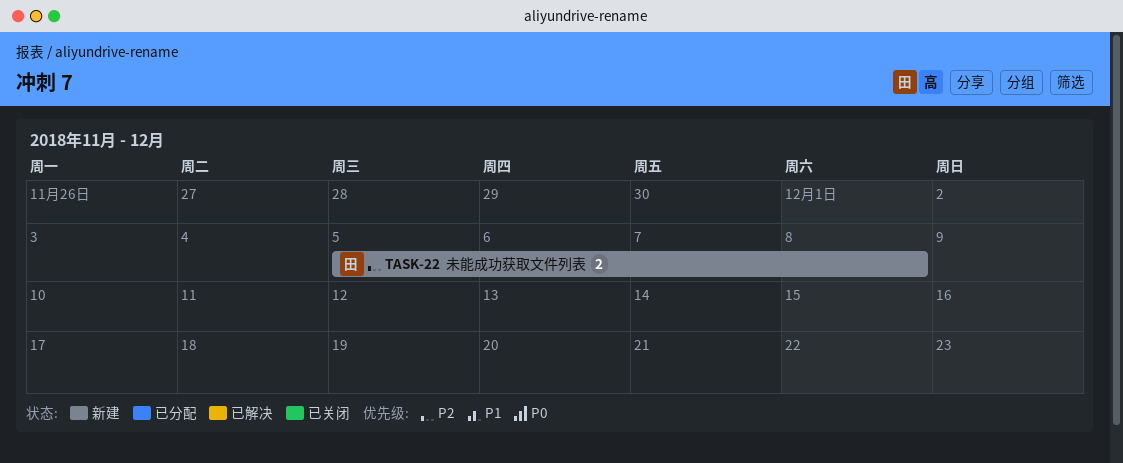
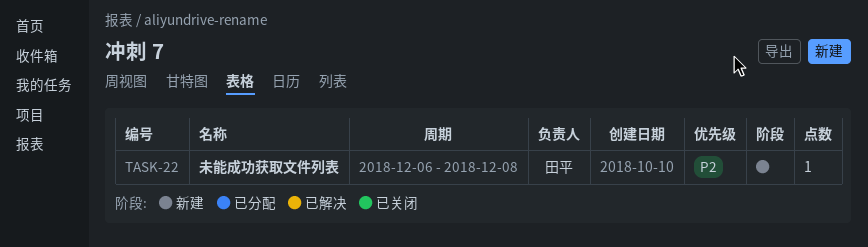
TASK-22, estimate: 2 -> 1
TASK-22, start: Dec 5 -> Dec 6

